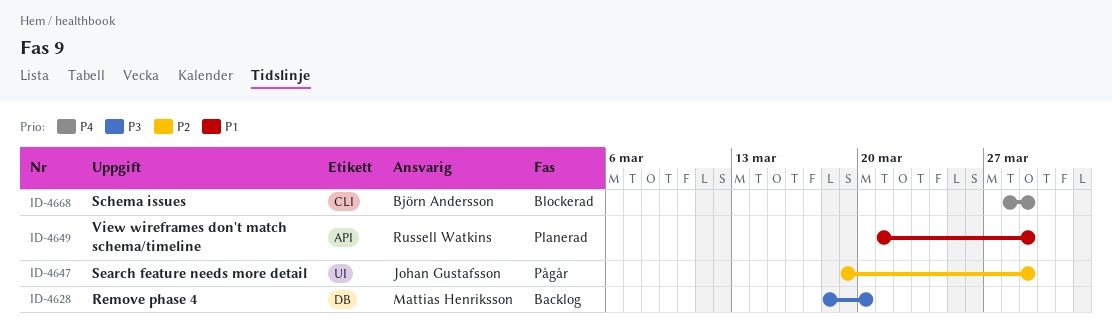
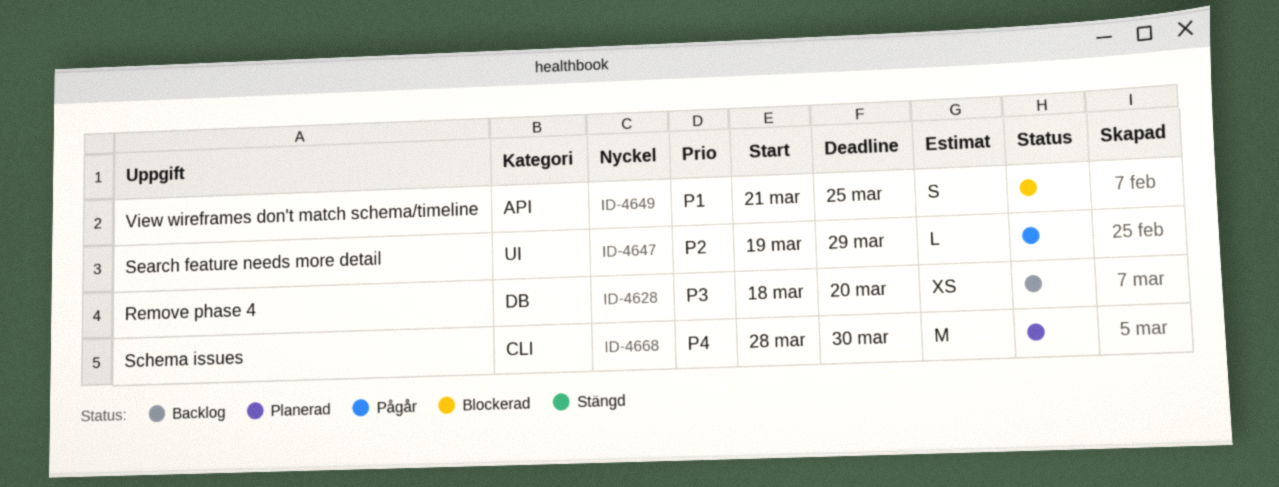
ID-4649, status: Planerad -> Blockerad
ID-4649, due: Mar 29 -> Mar 25
ID-4668, status: Blockerad -> Planerad
ID-4668, due: Mar 29 -> Mar 30

